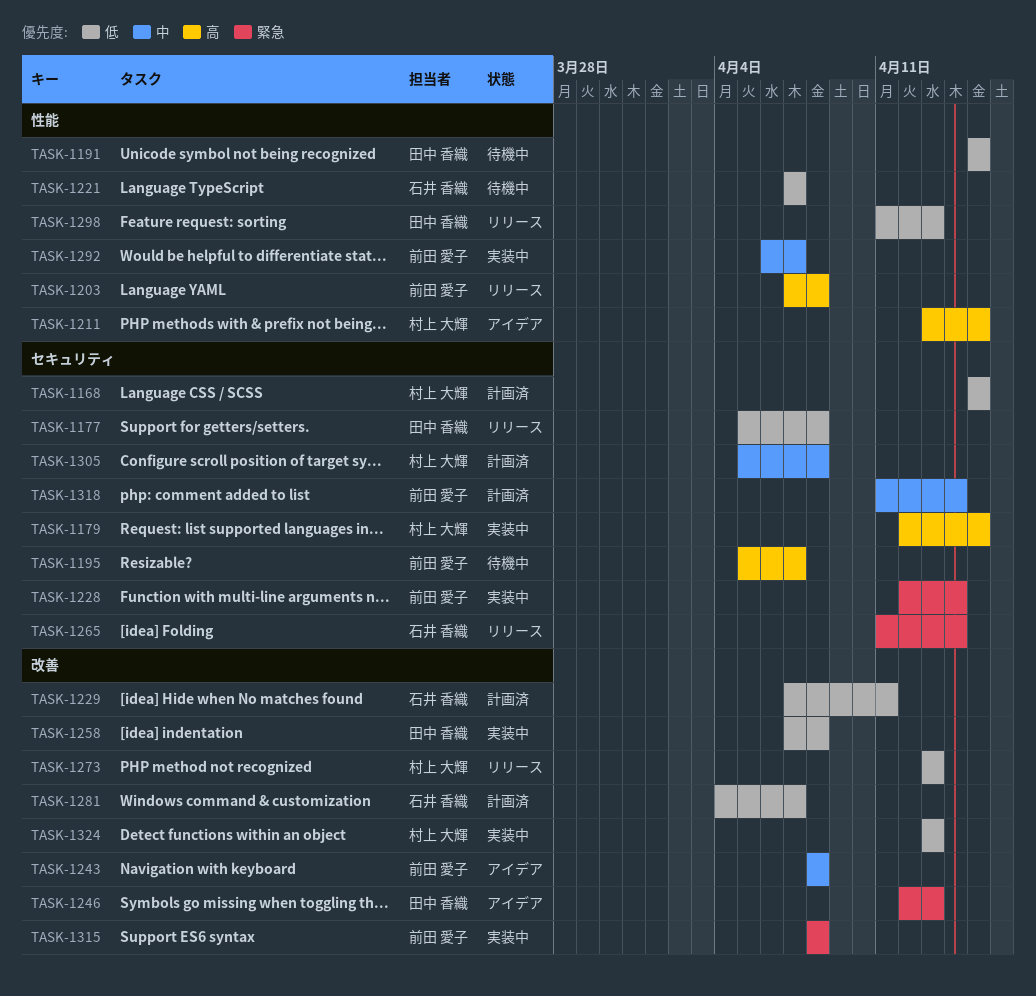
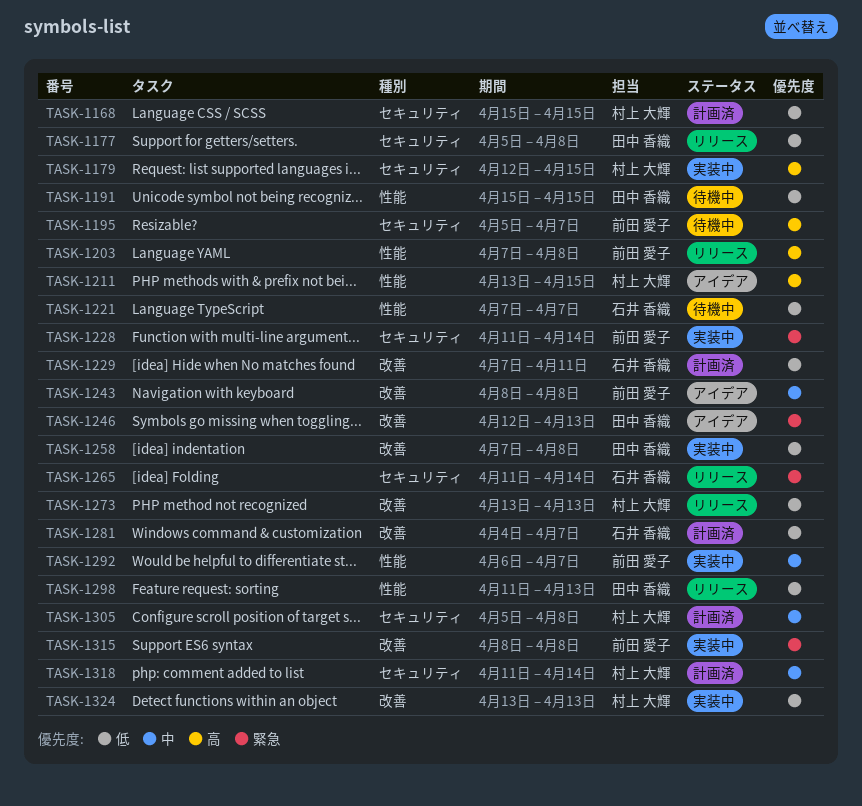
TASK-1228, start: Apr 12 -> Apr 11
TASK-1318, owner: 前田 愛子 -> 村上 大輝

